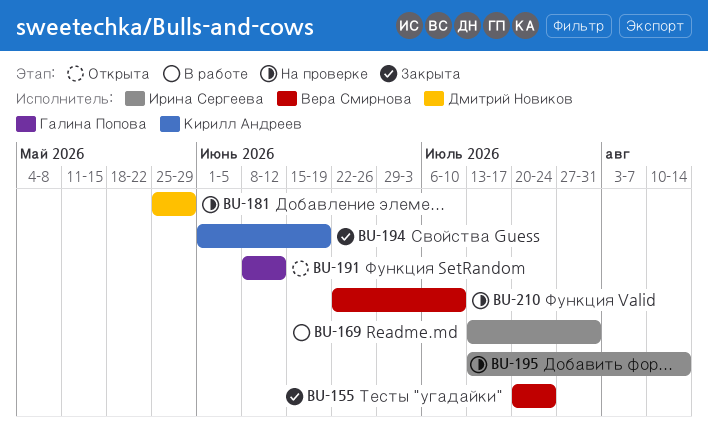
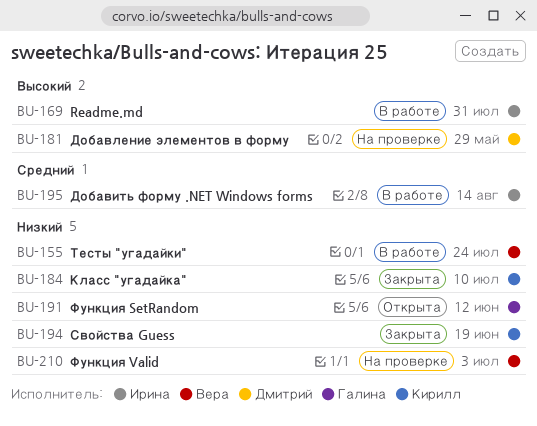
BU-155, status: Закрыта -> В работе
BU-184: none -> present
BU-195, status: На проверке -> В работе
BU-210, due: Jul 10 -> Jul 3

